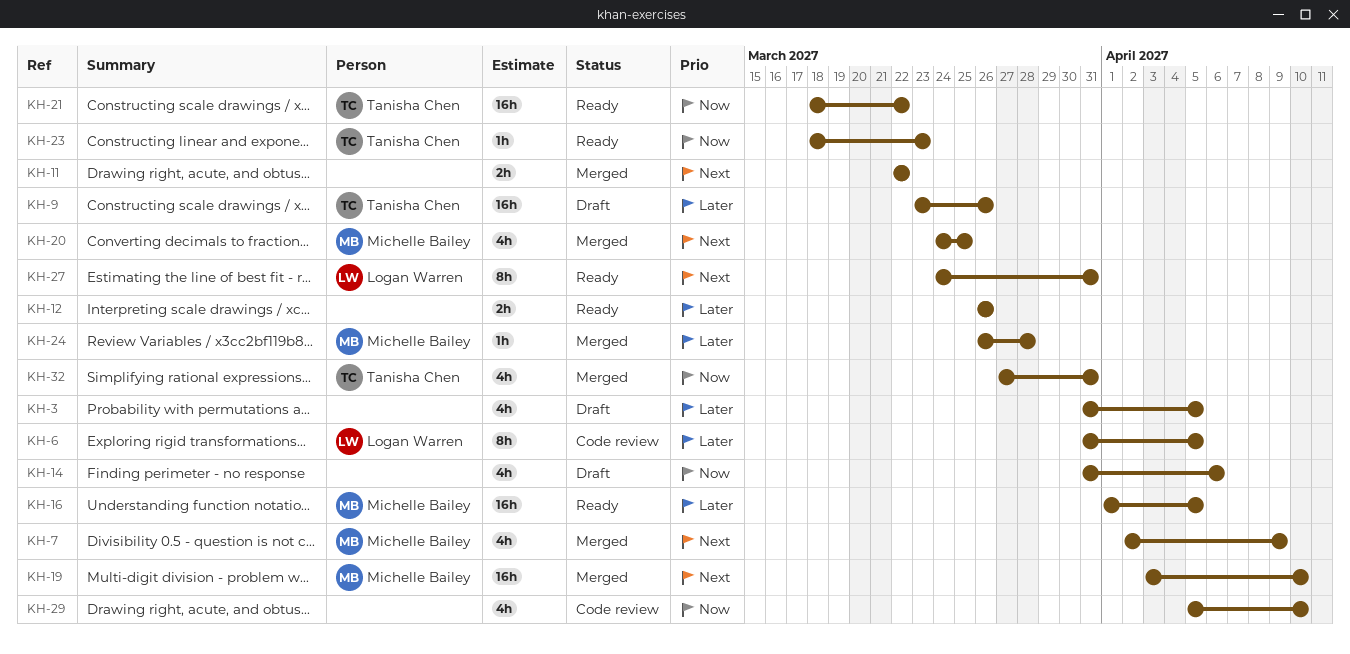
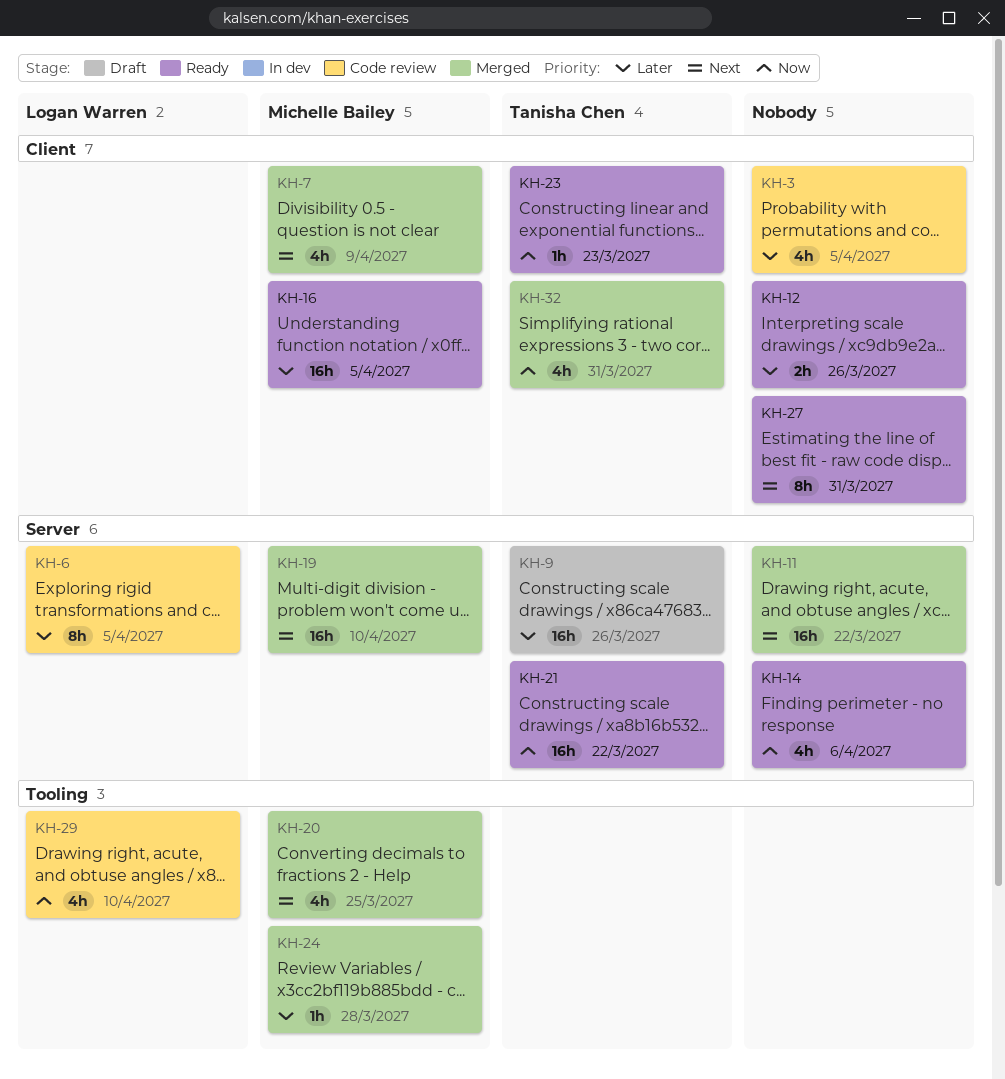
KH-3, status: Draft -> Code review
KH-11, estimate: 2h -> 16h
KH-14, status: Draft -> Ready
KH-27, owner: Logan Warren -> none
KH-29, owner: none -> Logan Warren

